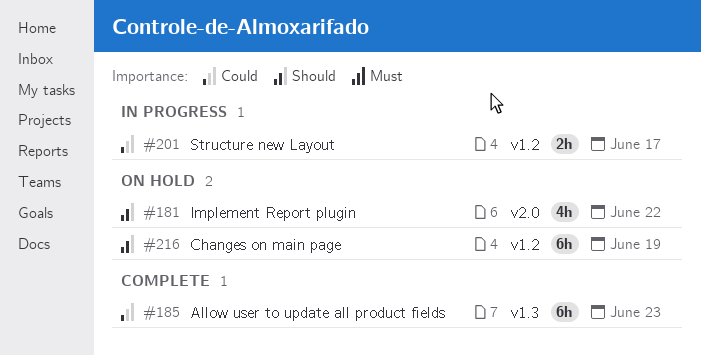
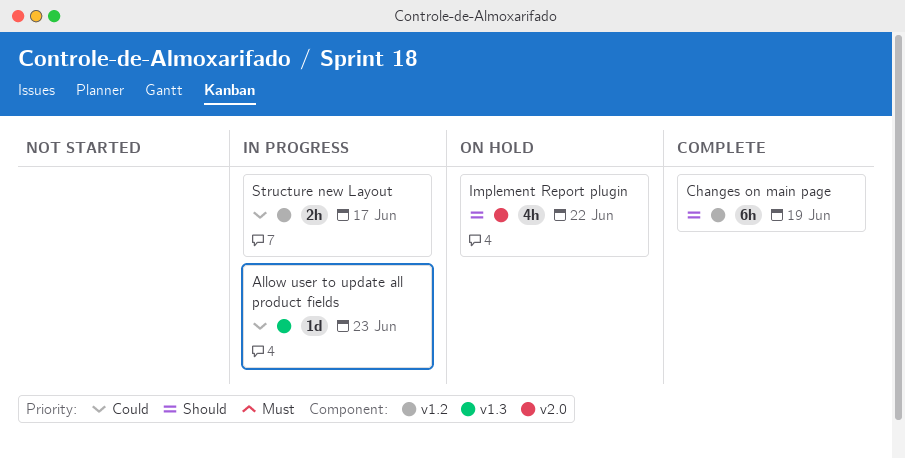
Allow user to update all product fields, status: Complete -> In progress
Allow user to update all product fields, estimate: 6h -> 1d
Changes on main page, status: On hold -> Complete

